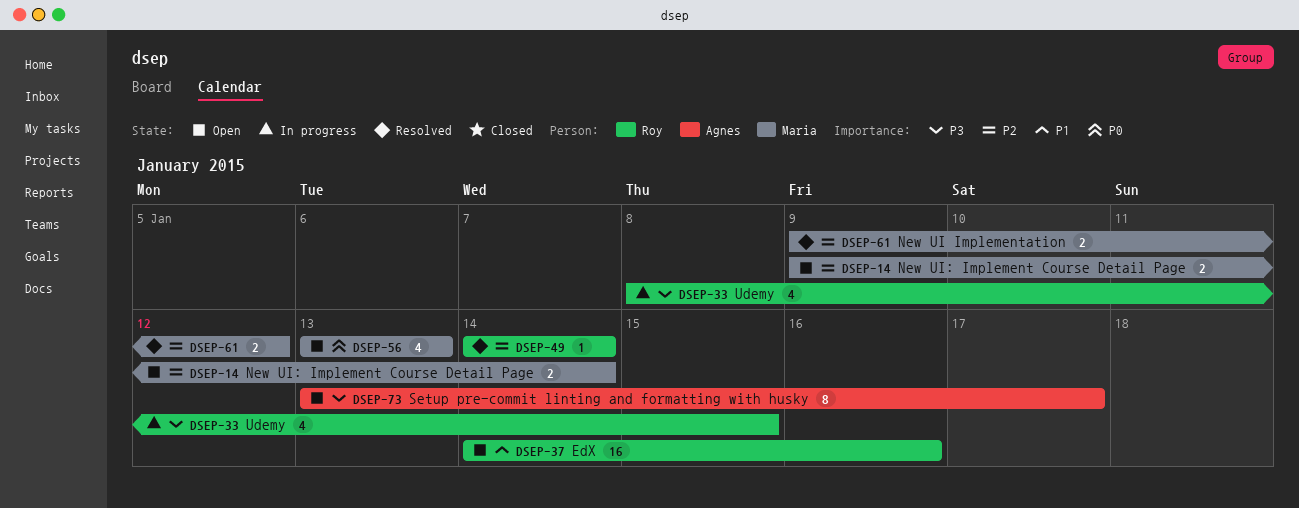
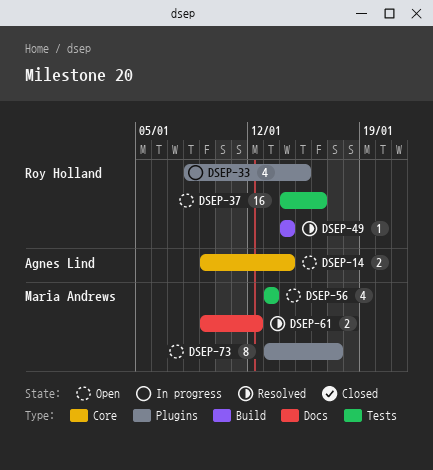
DSEP-14, owner: Maria Andrews -> Agnes Lind
DSEP-73, owner: Agnes Lind -> Maria Andrews

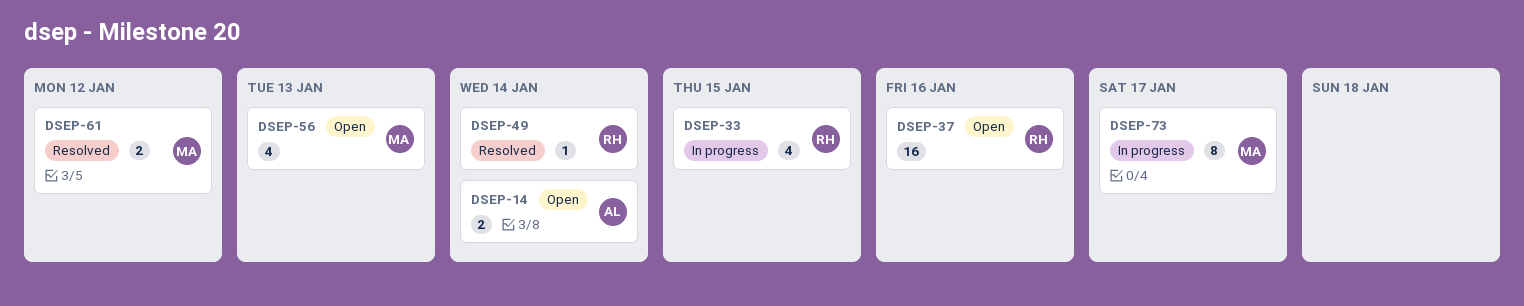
DSEP-73, status: Open -> In progress

